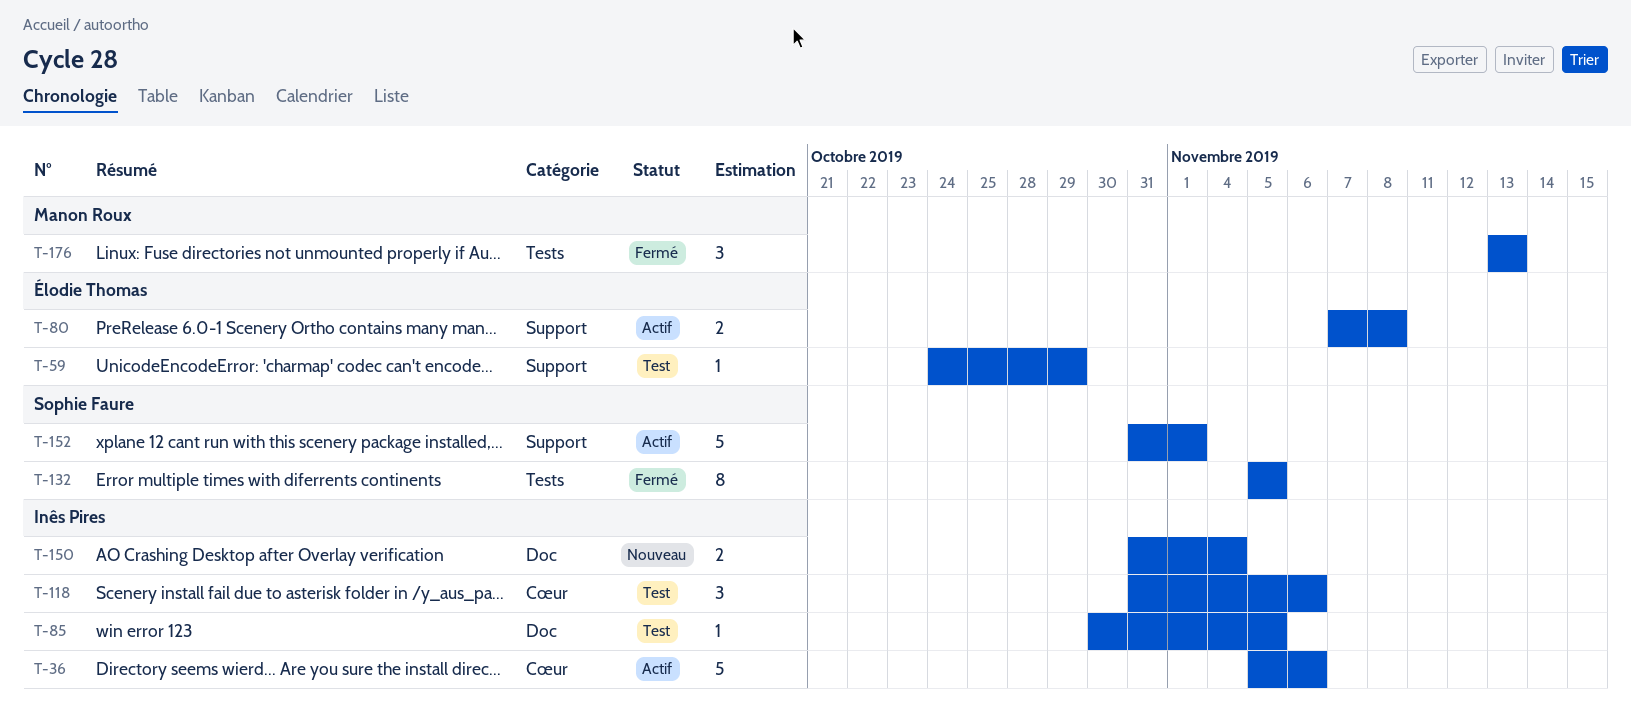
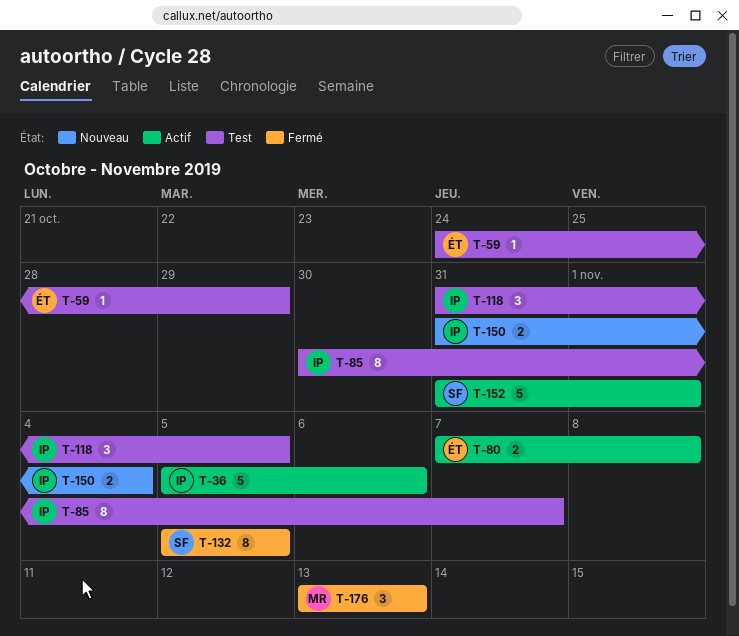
T-85, estimate: 1 -> 8
T-85, due: Nov 5 -> Nov 7
T-118, due: Nov 6 -> Nov 5

